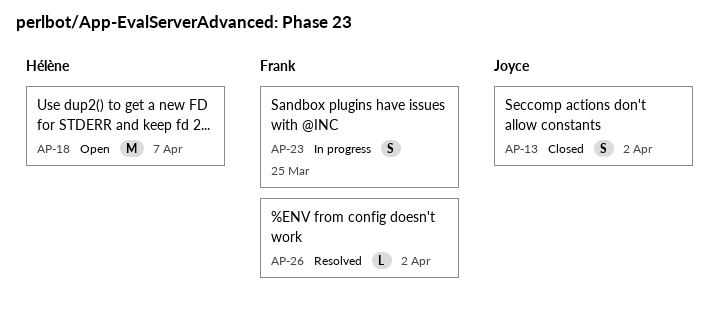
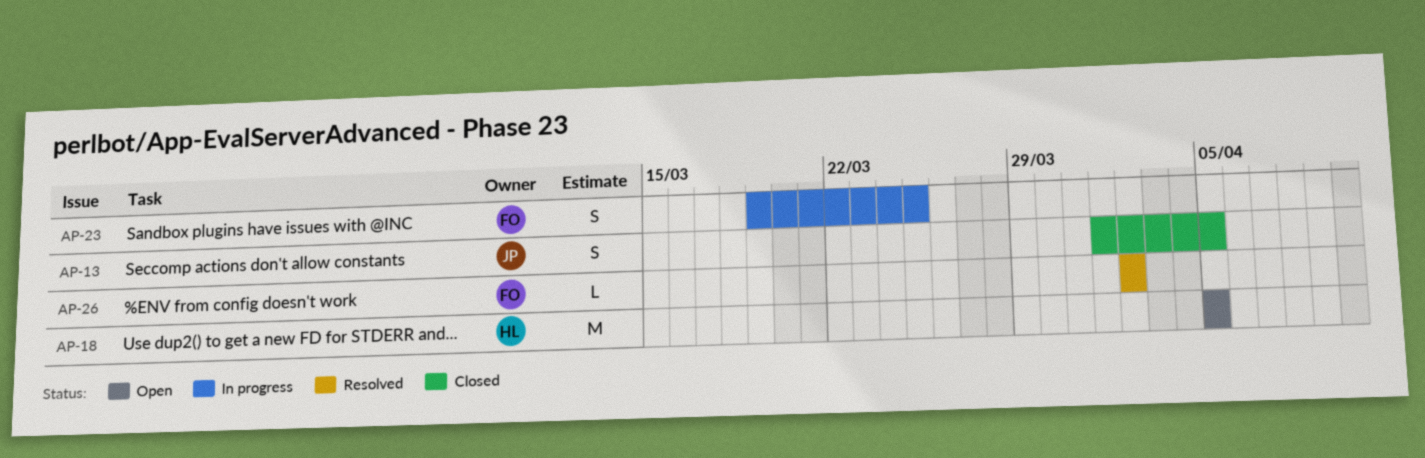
AP-13, due: Apr 2 -> Apr 5
AP-18, due: Apr 7 -> Apr 5

